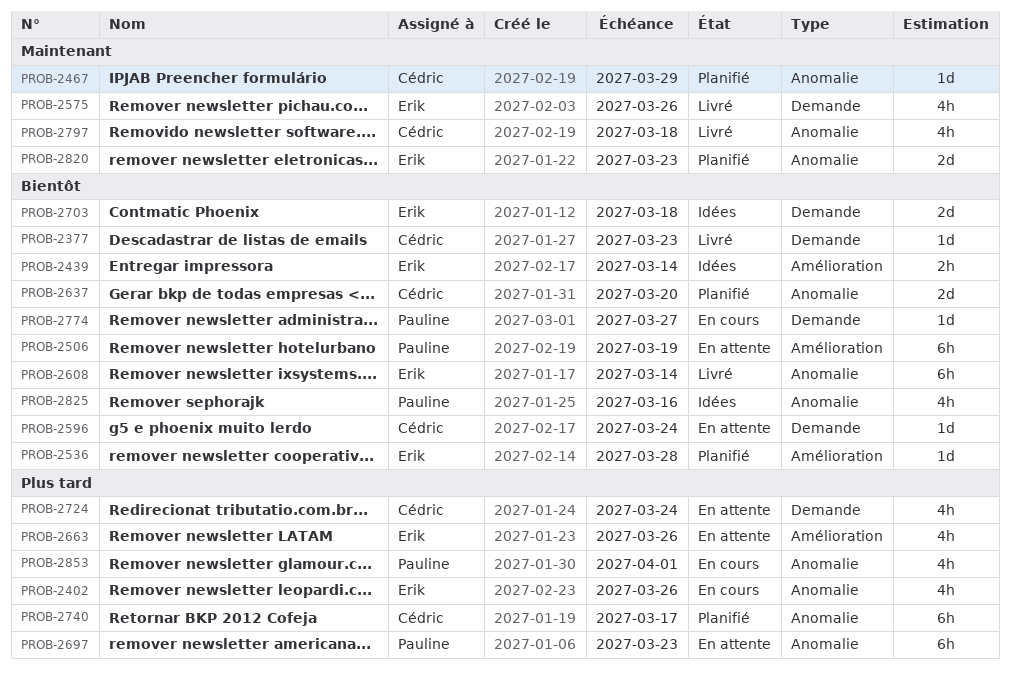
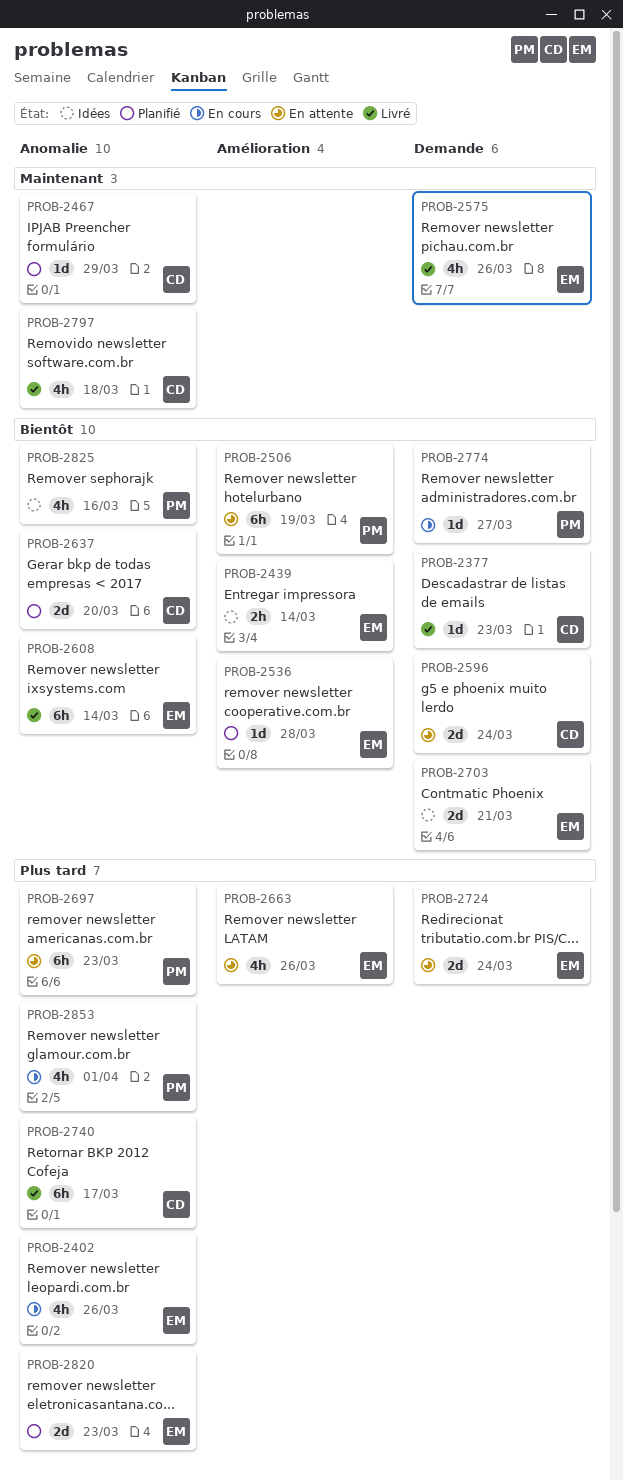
PROB-2596, estimate: 1d -> 2d
PROB-2703, due: Mar 18 -> Mar 21
PROB-2724, owner: Cédric -> Erik
PROB-2724, estimate: 4h -> 2d
PROB-2740, status: Planifié -> Livré
PROB-2820, priority: Maintenant -> Plus tard

